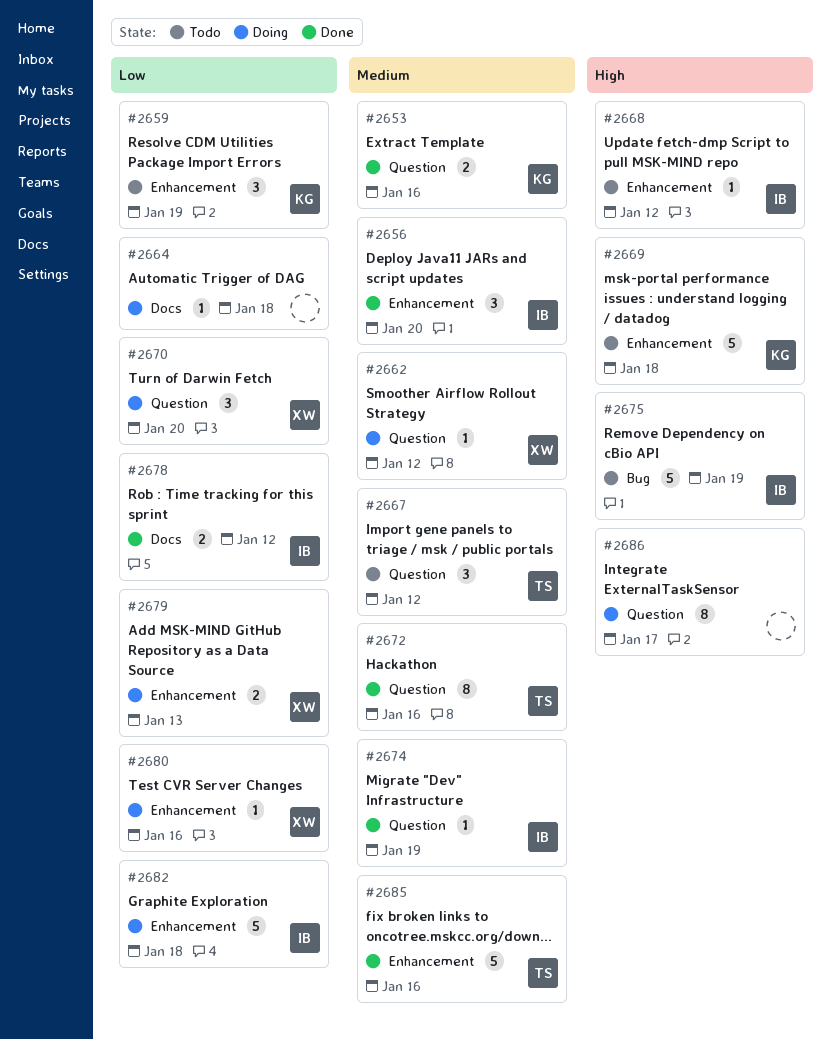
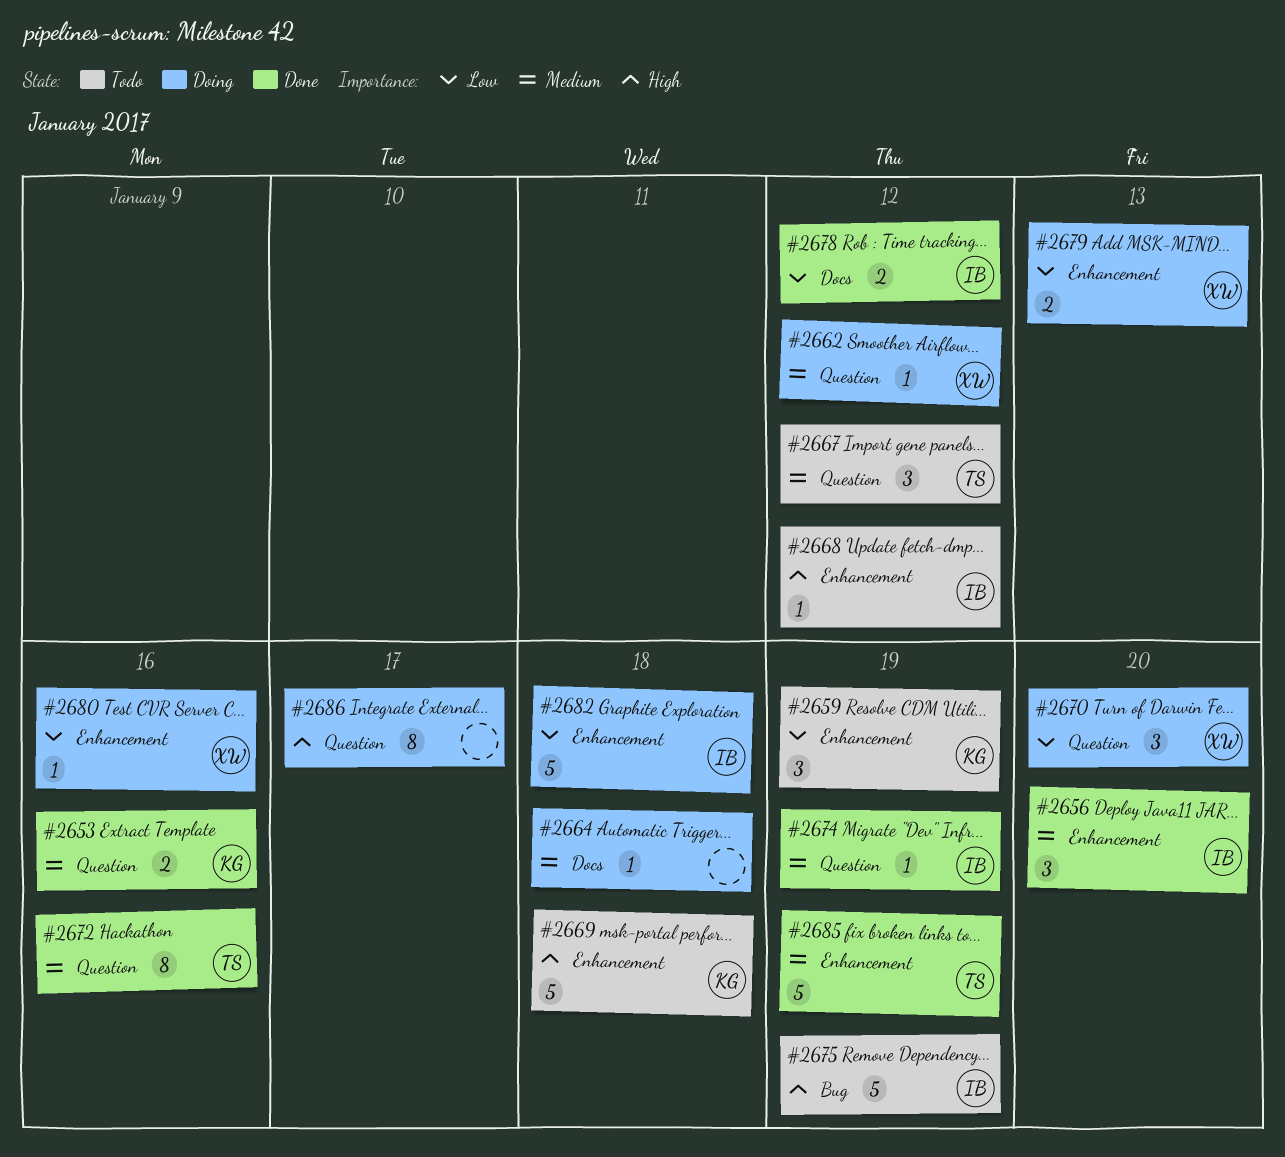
#2664, priority: Low -> Medium
#2685, due: Jan 16 -> Jan 19

